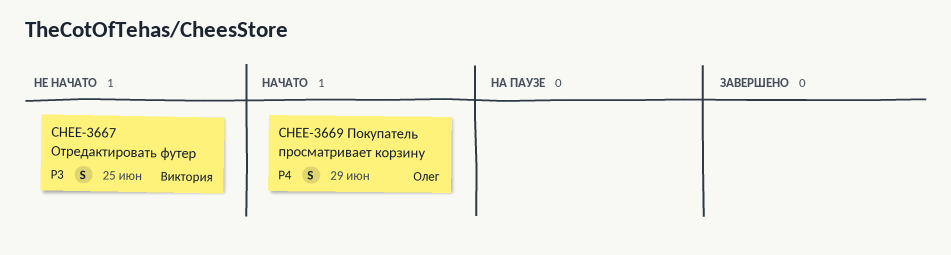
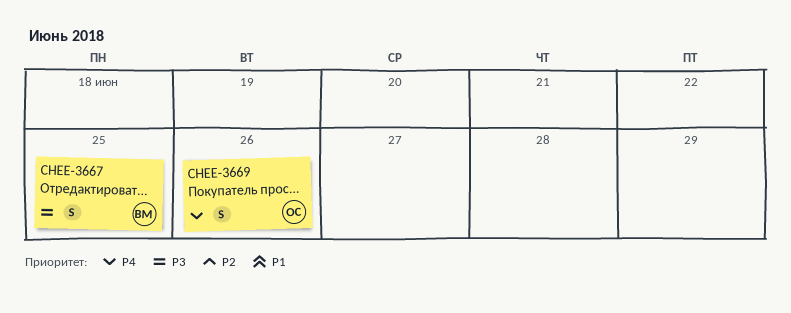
CHEE-3669, due: Jun 29 -> Jun 26

